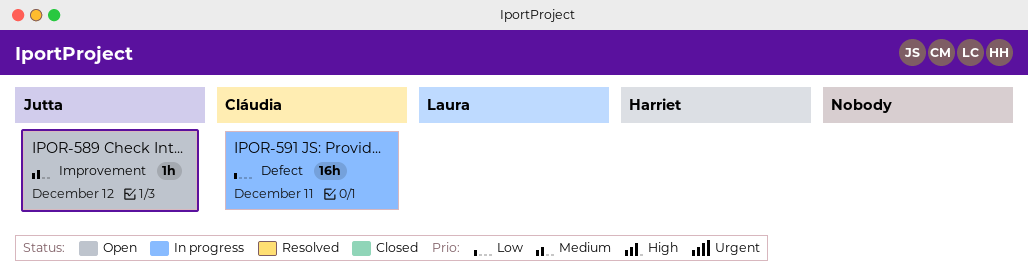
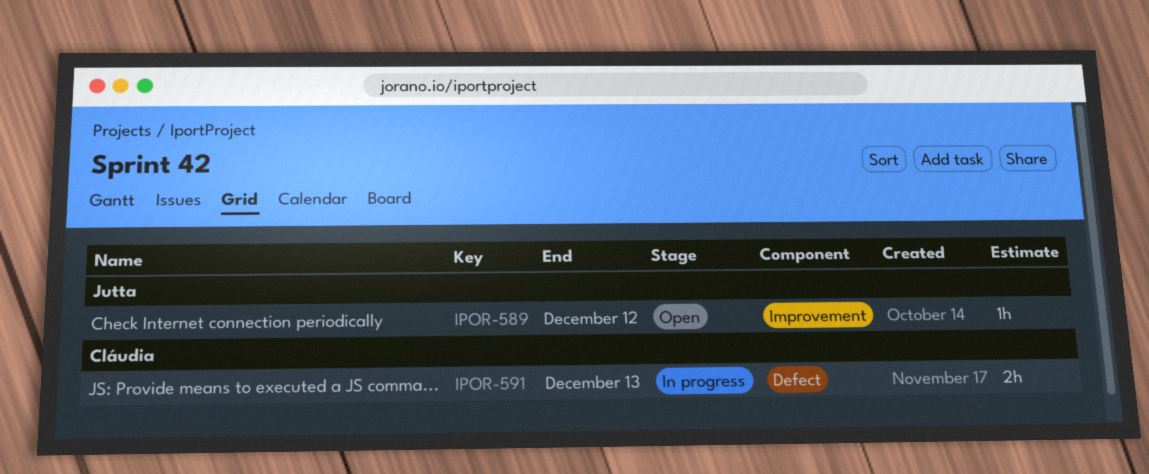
IPOR-591, estimate: 16h -> 2h
IPOR-591, due: Dec 11 -> Dec 13

